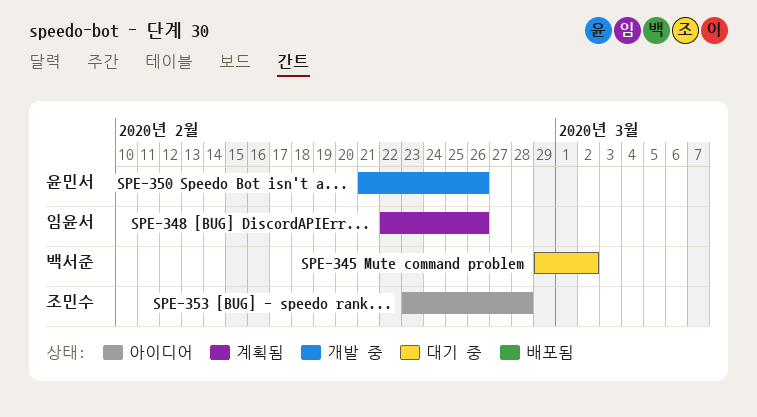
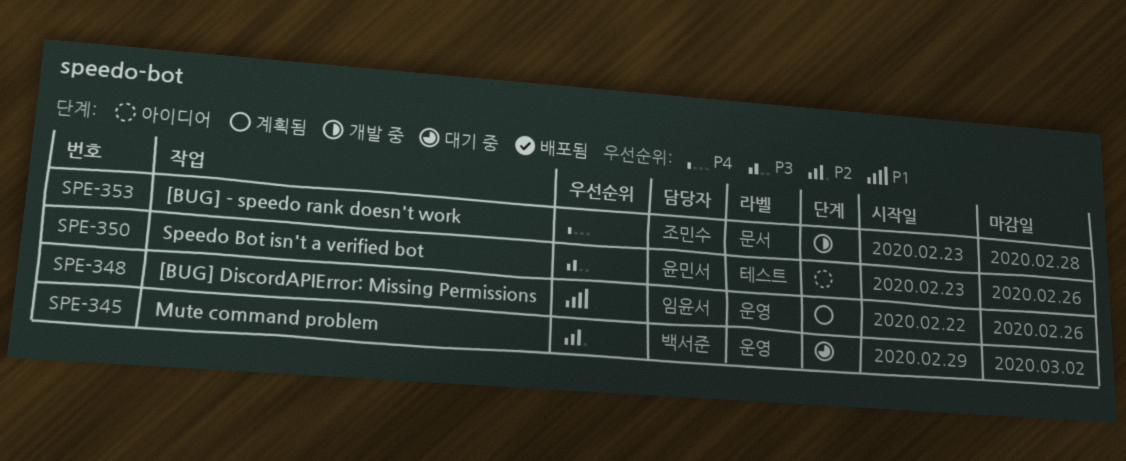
SPE-350, status: 개발 중 -> 아이디어
SPE-350, start: Feb 21 -> Feb 23
SPE-353, status: 아이디어 -> 개발 중

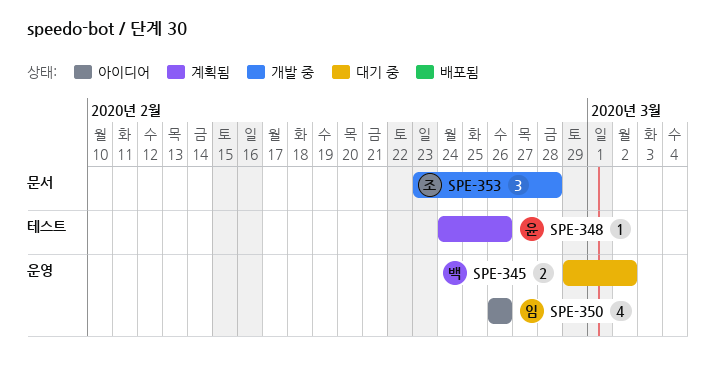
SPE-348, owner: 임윤서 -> 윤민서
SPE-348, label: 운영 -> 테스트
SPE-348, start: Feb 22 -> Feb 24
SPE-350, owner: 윤민서 -> 임윤서
SPE-350, label: 테스트 -> 운영
SPE-350, start: Feb 23 -> Feb 26

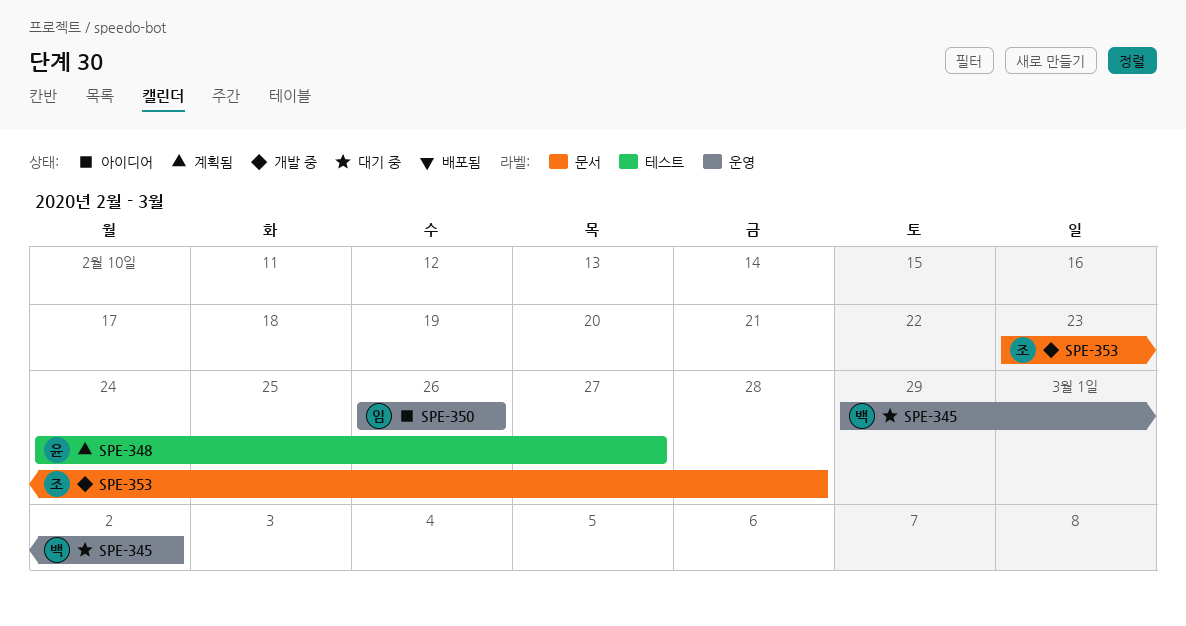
SPE-348, due: Feb 26 -> Feb 27

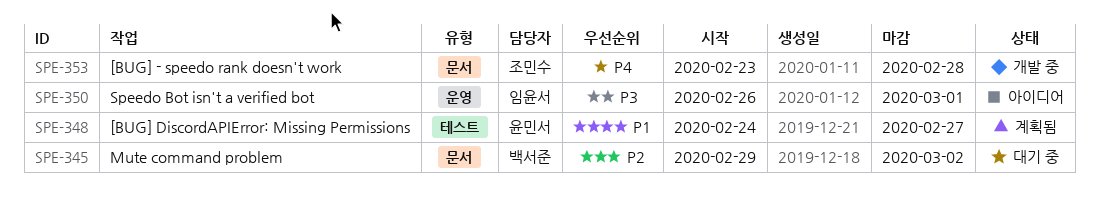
SPE-345, label: 운영 -> 문서
SPE-350, due: Feb 26 -> Mar 1

